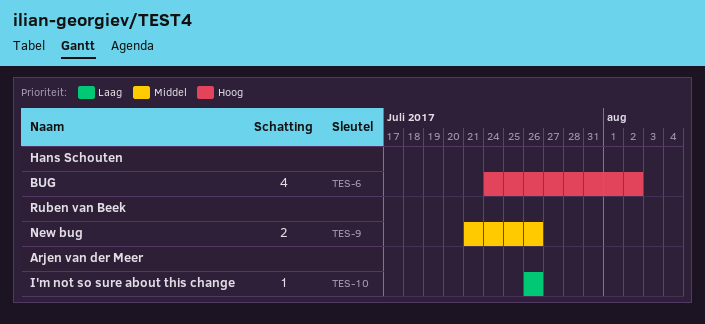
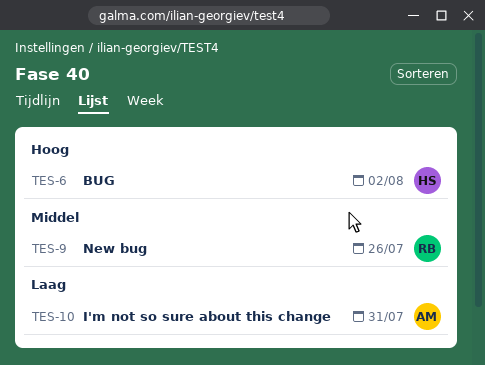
TES-10, due: Jul 26 -> Jul 31

